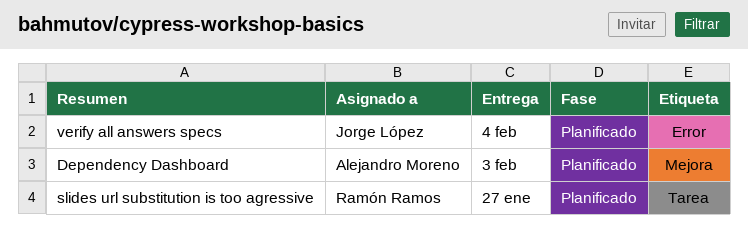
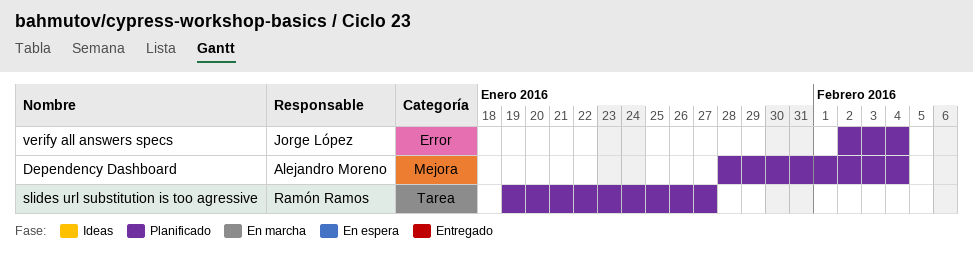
Dependency Dashboard, due: Feb 3 -> Feb 4

